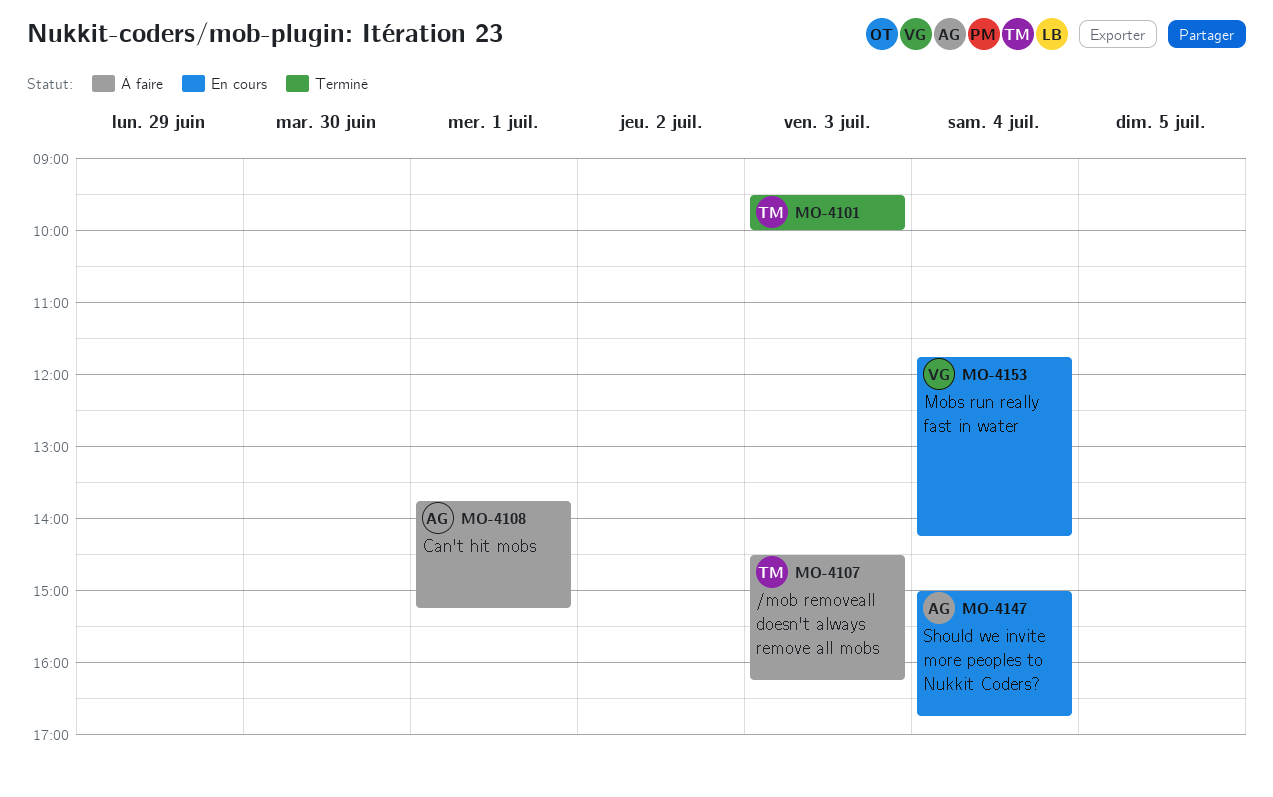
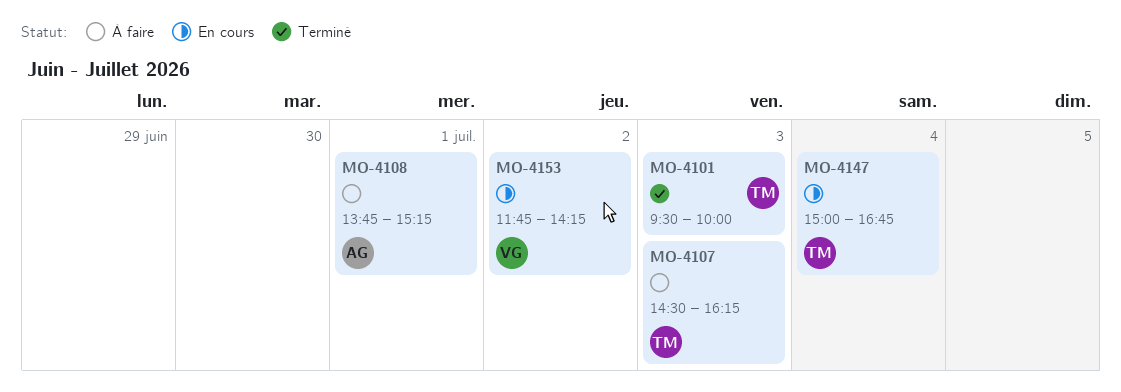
MO-4147, owner: AG -> TM
MO-4153, day: Jul 4 -> Jul 2

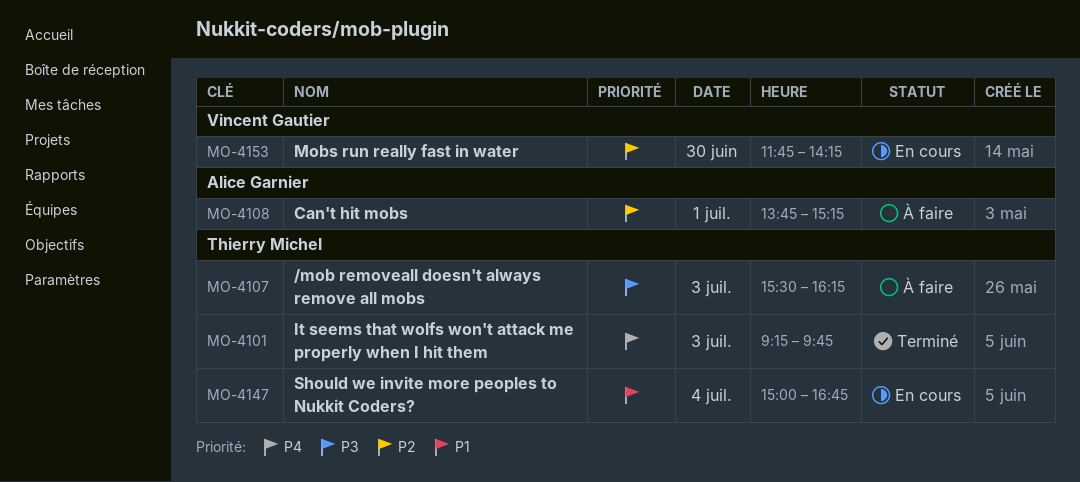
MO-4101, begins: 09:30 -> 09:15
MO-4101, ends: 10:00 -> 09:45
MO-4107, begins: 14:30 -> 15:30
MO-4153, day: Jul 2 -> Jun 30

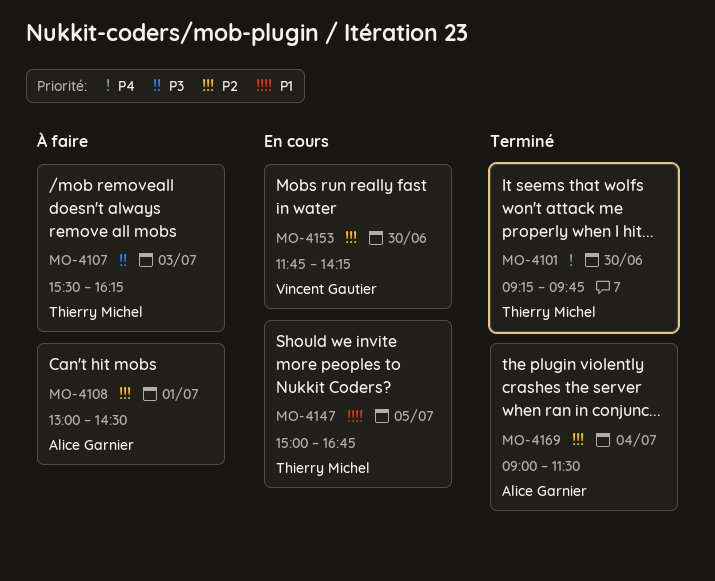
MO-4101, day: Jul 3 -> Jun 30
MO-4108, begins: 13:45 -> 13:00
MO-4108, ends: 15:15 -> 14:30
MO-4147, day: Jul 4 -> Jul 5
MO-4169: none -> present

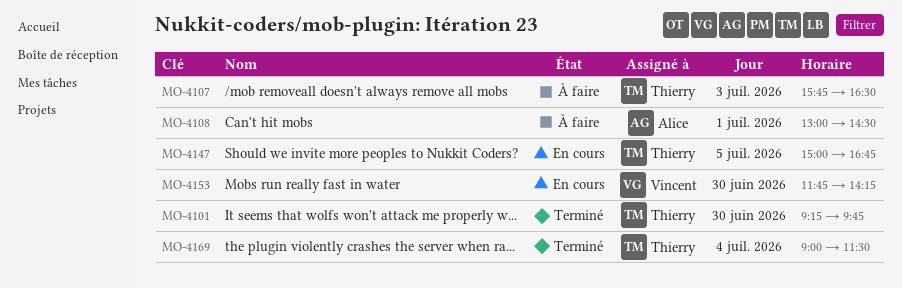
MO-4107, begins: 15:30 -> 15:45
MO-4107, ends: 16:15 -> 16:30
MO-4169, owner: Alice Garnier -> Thierry Michel

